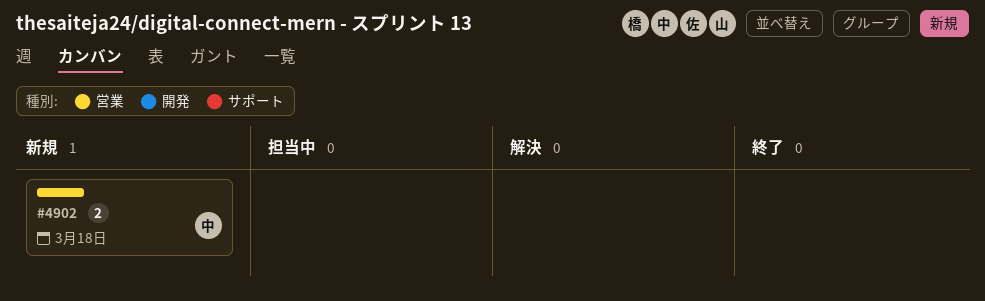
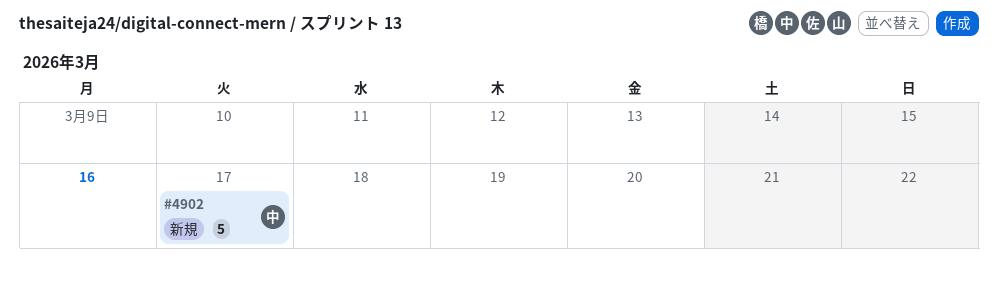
#4902, estimate: 2 -> 5
#4902, due: Mar 18 -> Mar 17

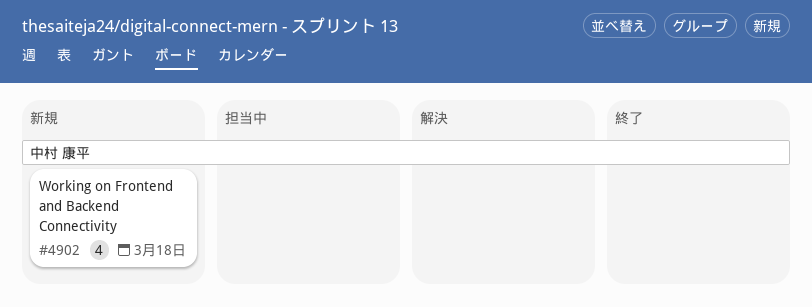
#4902, estimate: 5 -> 4
#4902, due: Mar 17 -> Mar 18

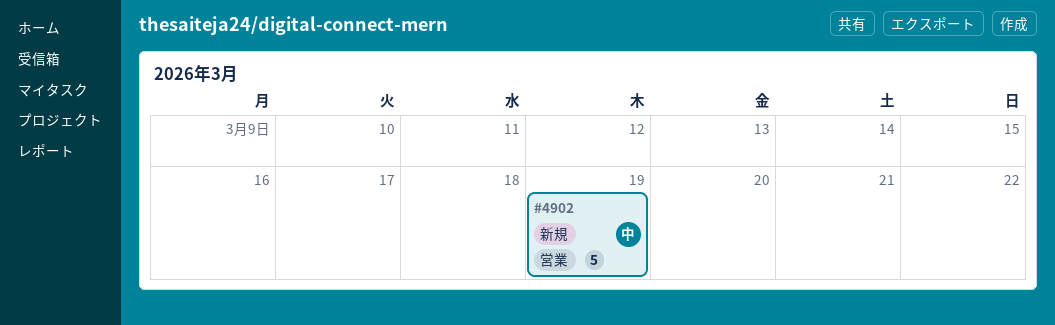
#4902, estimate: 4 -> 5
#4902, due: Mar 18 -> Mar 19

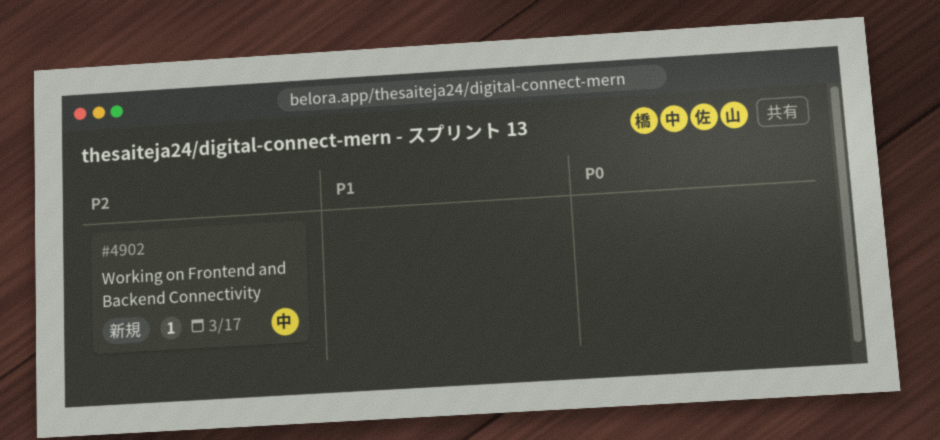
#4902, estimate: 5 -> 1
#4902, due: Mar 19 -> Mar 17

